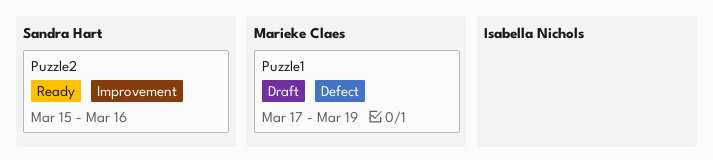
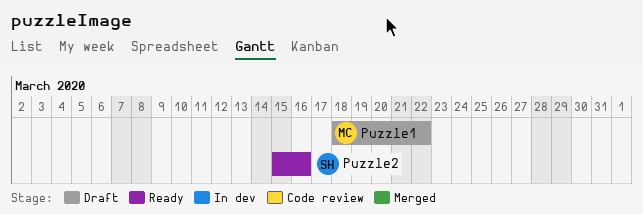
Puzzle1, start: Mar 17 -> Mar 18
Puzzle1, due: Mar 19 -> Mar 22

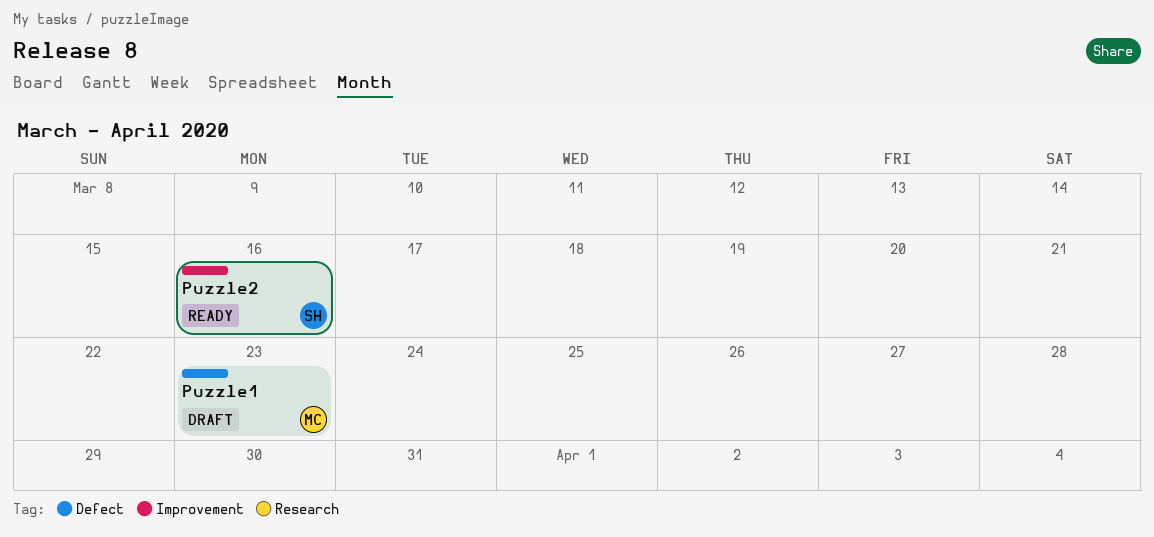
Puzzle1, due: Mar 22 -> Mar 23

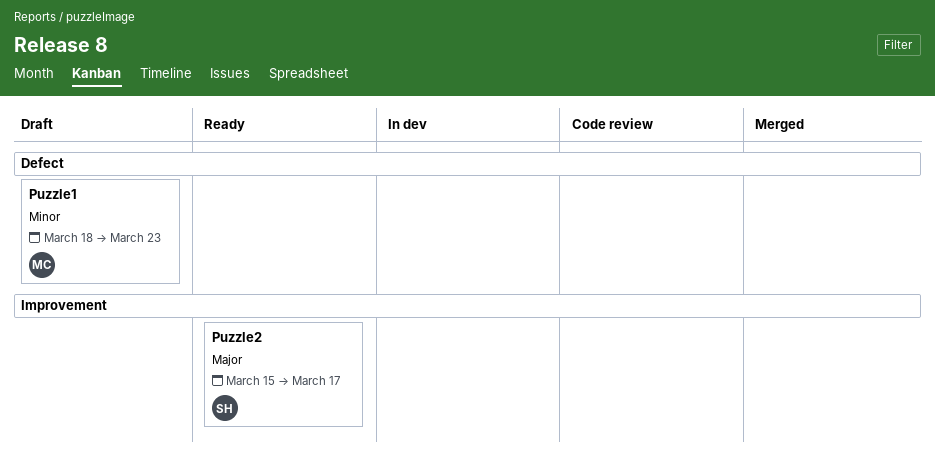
Puzzle2, due: Mar 16 -> Mar 17

